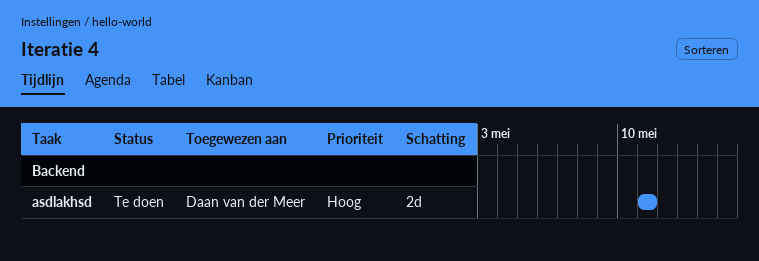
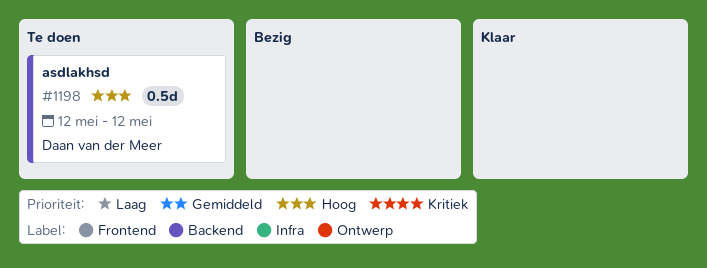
asdlakhsd, estimate: 2d -> 0.5d
asdlakhsd, start: May 11 -> May 12
asdlakhsd, due: May 11 -> May 12

